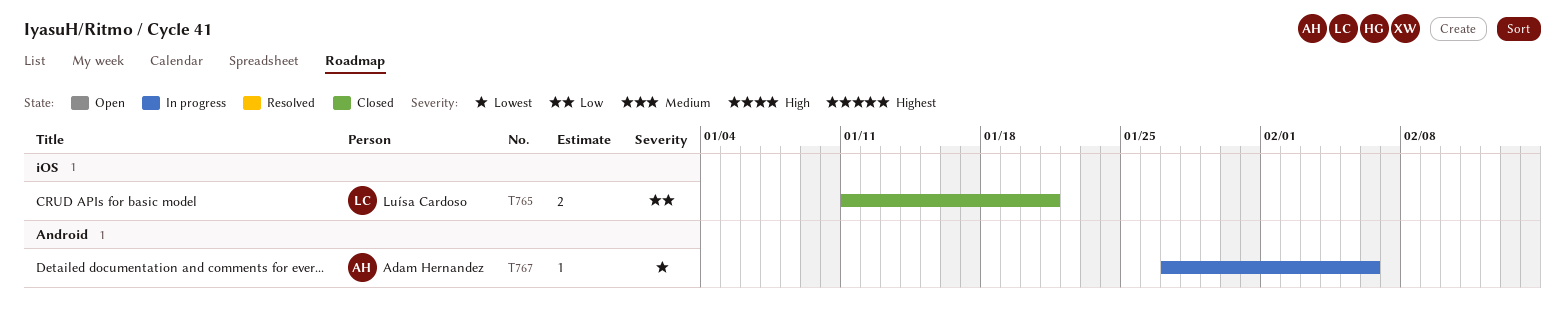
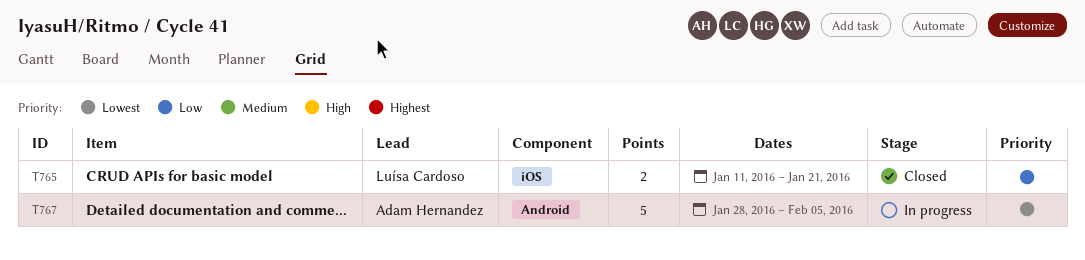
T767, estimate: 1 -> 5
T767, start: Jan 27 -> Jan 28
T767, due: Feb 6 -> Feb 5

